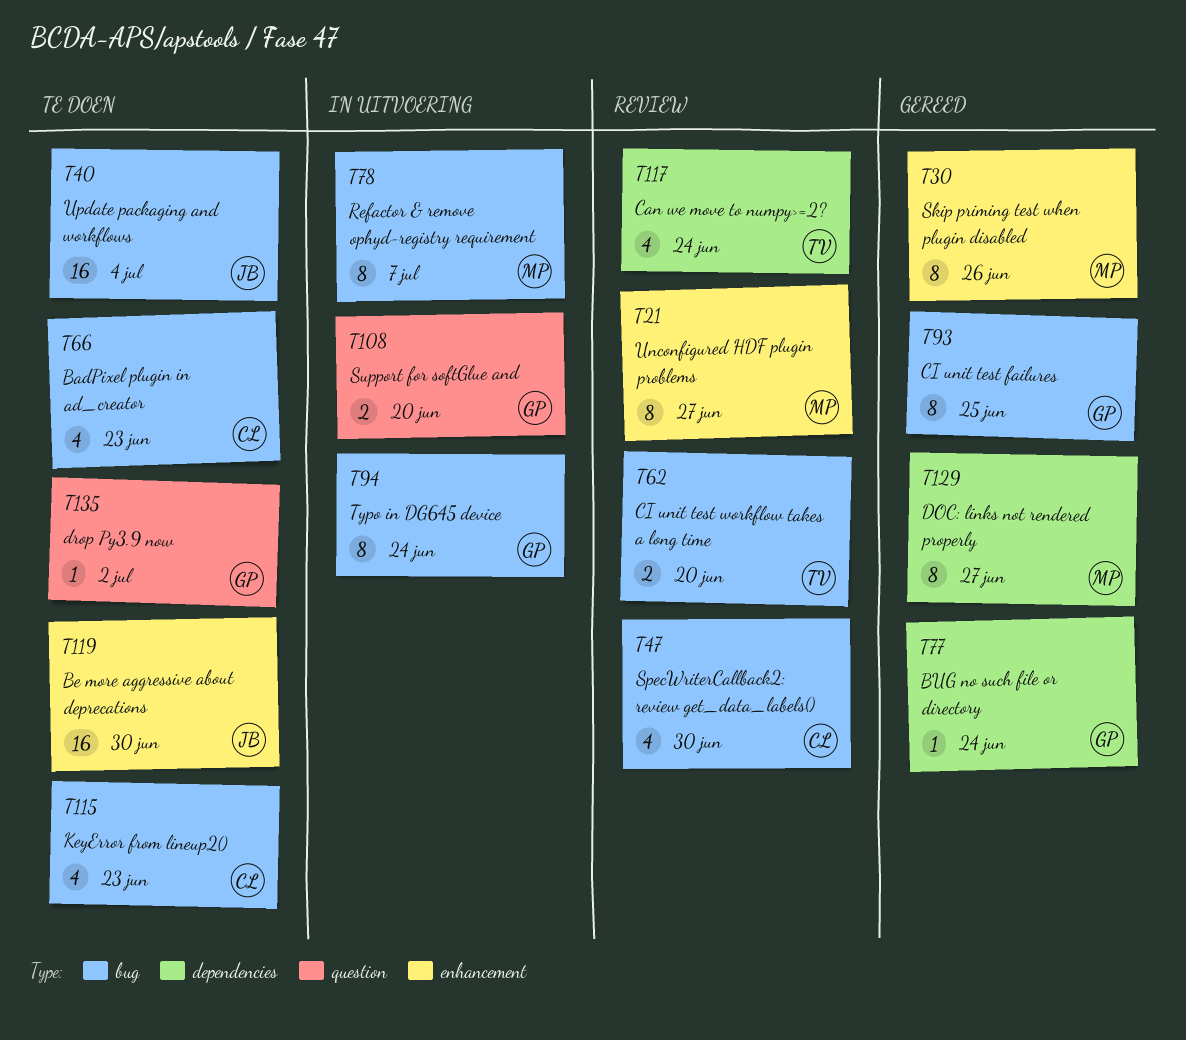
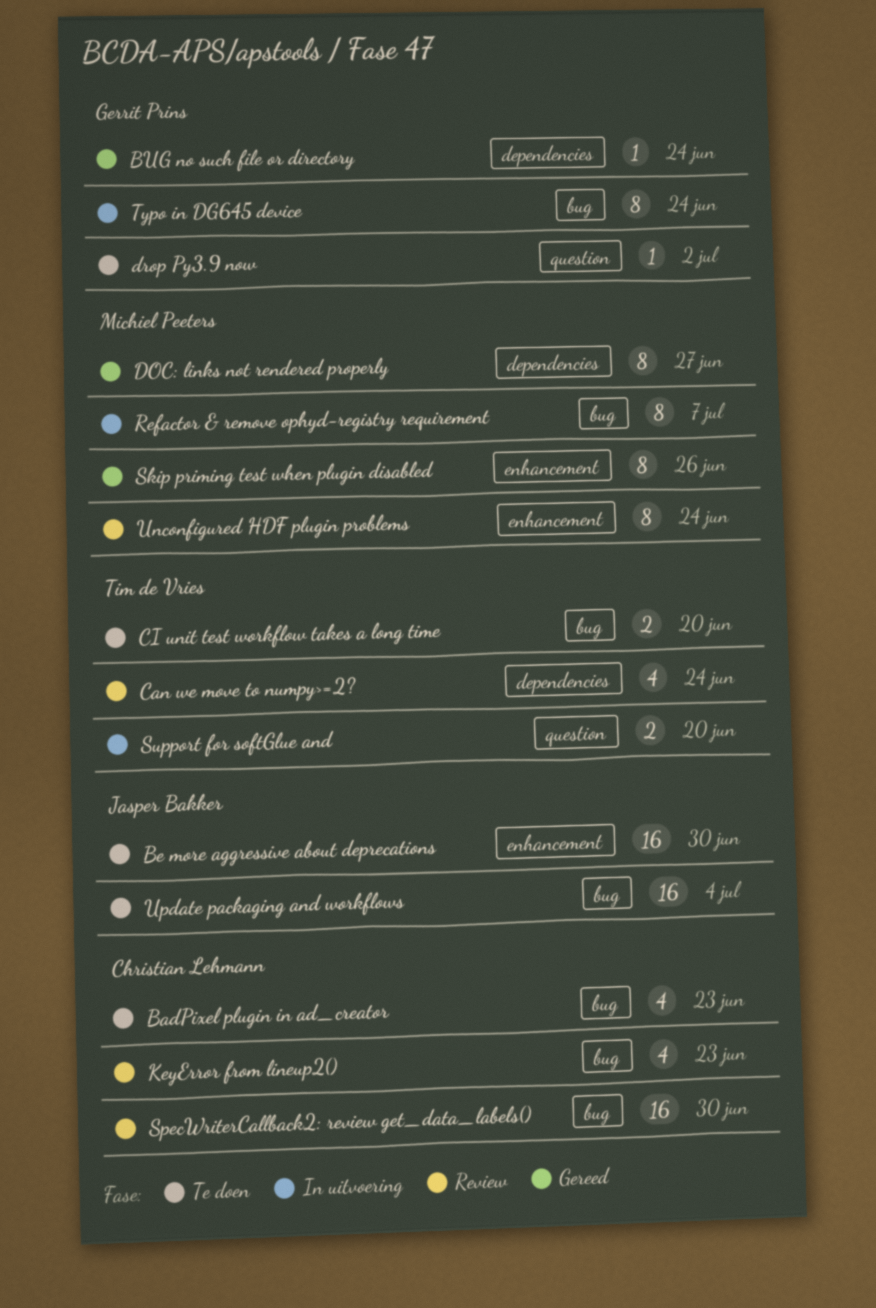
CI unit test failures: present -> none
CI unit test workflow takes a long time, status: Review -> Te doen
KeyError from lineup2(), status: Te doen -> Review
SpecWriterCallback2: review get_data_labels(), estimate: 4 -> 16
Support for softGlue and, owner: Gerrit Prins -> Tim de Vries
Unconfigured HDF plugin problems, due: Jun 27 -> Jun 24

